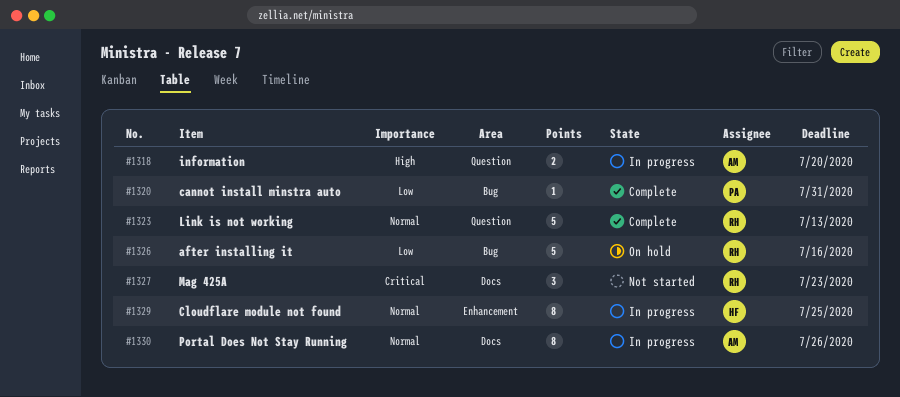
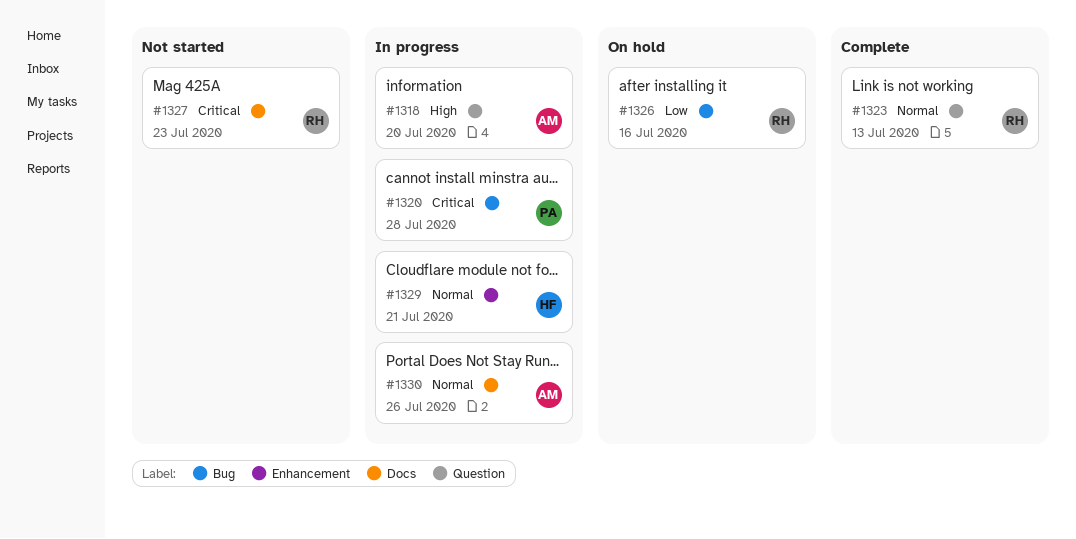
#1320, status: Complete -> In progress
#1320, priority: Low -> Critical
#1320, due: Jul 31 -> Jul 28
#1329, due: Jul 25 -> Jul 21

